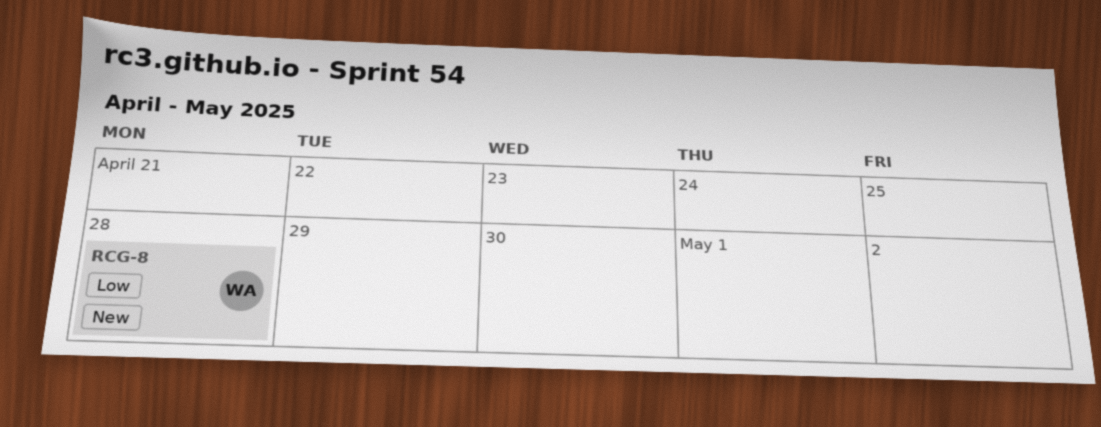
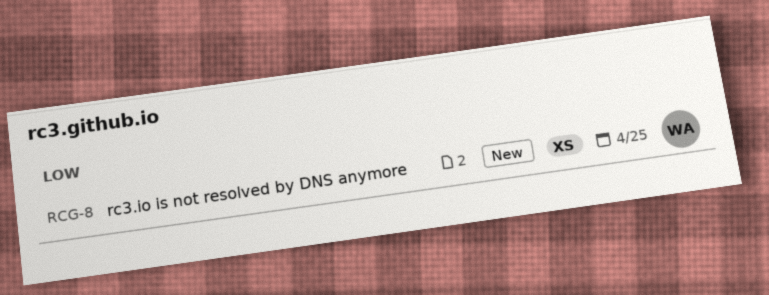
RCG-8, due: Apr 28 -> Apr 25

